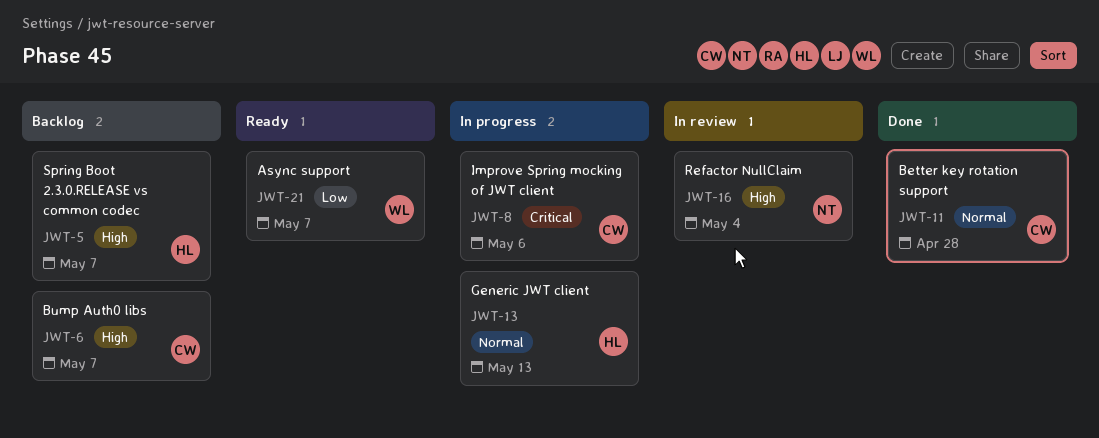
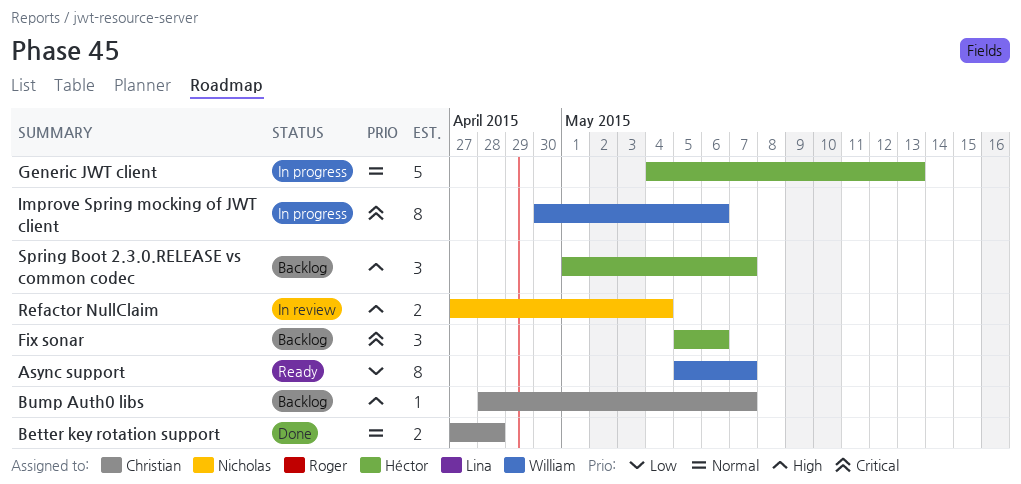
Fix sonar: none -> present
Improve Spring mocking of JWT client, owner: Christian -> William

